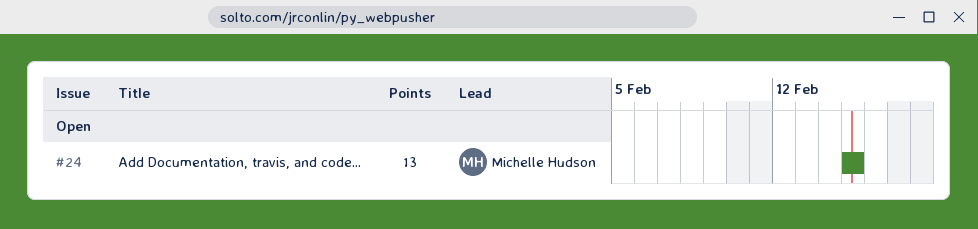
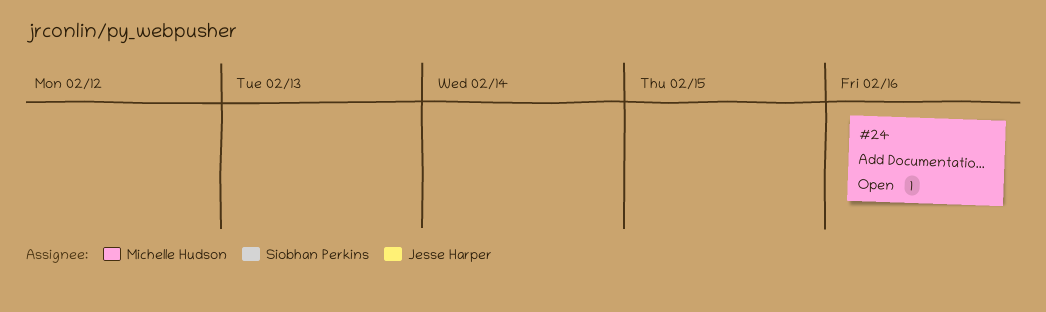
#24, estimate: 13 -> 1
#24, due: Feb 15 -> Feb 16

